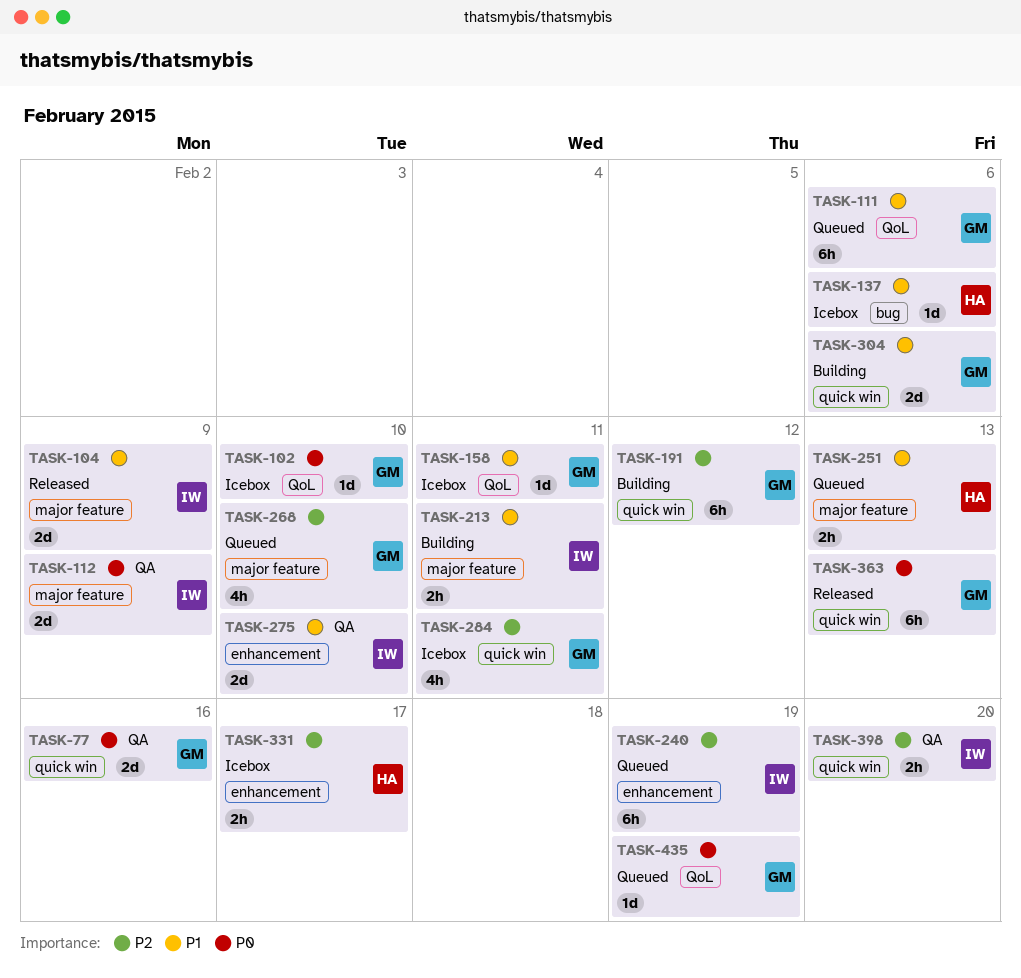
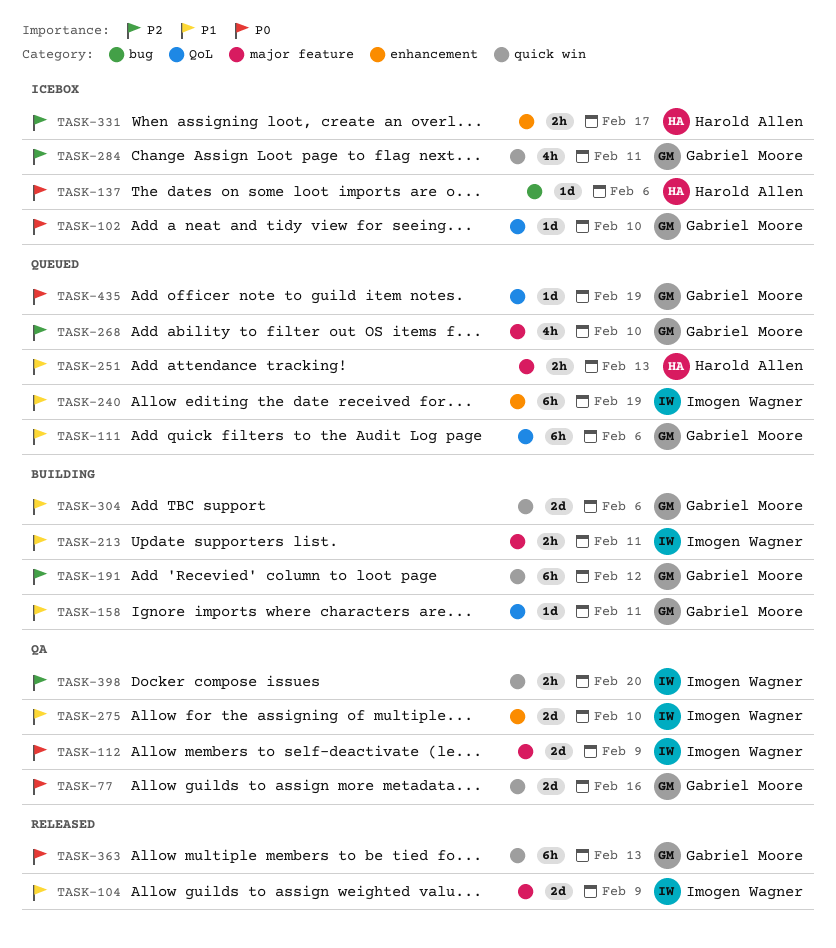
TASK-137, priority: P1 -> P0
TASK-158, status: Icebox -> Building
TASK-240, priority: P2 -> P1

